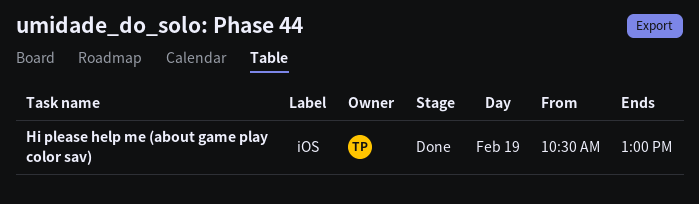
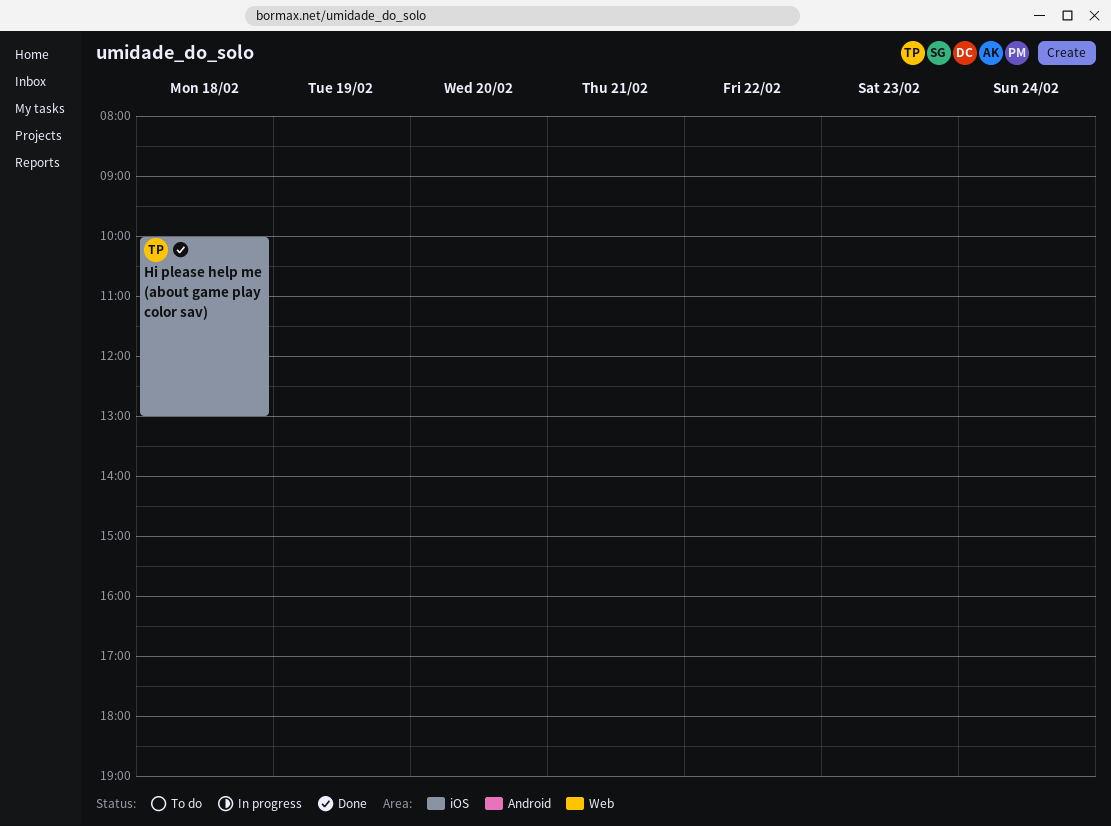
Hi please help me (about game play color sav), day: Feb 19 -> Feb 18
Hi please help me (about game play color sav), begins: 10:30 -> 10:00

